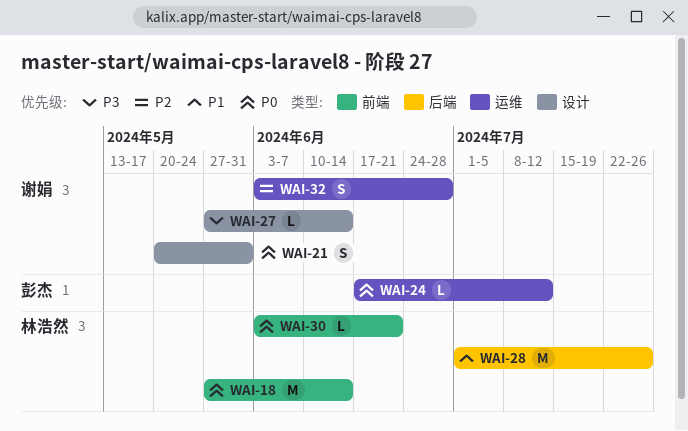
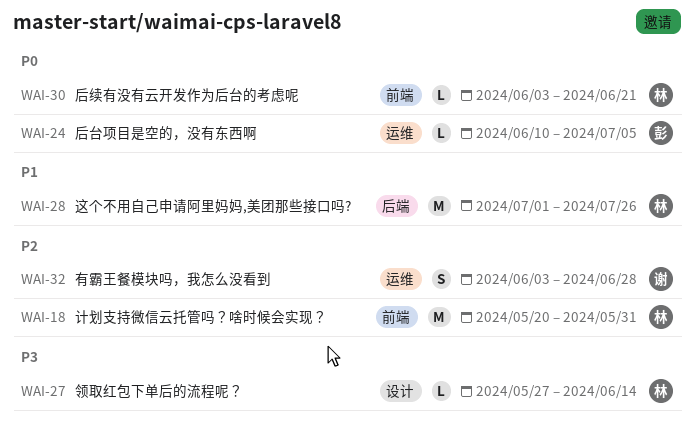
WAI-18, priority: P0 -> P2
WAI-18, start: May 27 -> May 20
WAI-18, due: Jun 14 -> May 31
WAI-21: present -> none
WAI-24, start: Jun 17 -> Jun 10
WAI-24, due: Jul 12 -> Jul 5
WAI-27, owner: 谢娟 -> 林浩然

